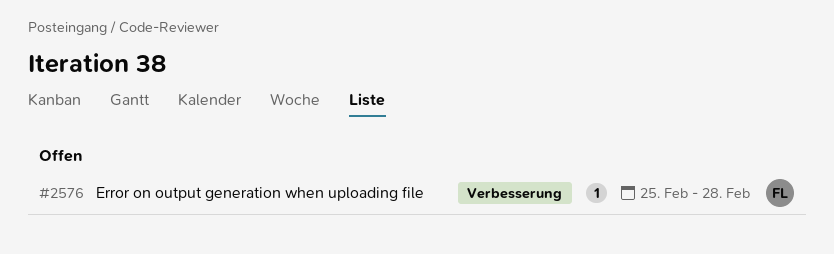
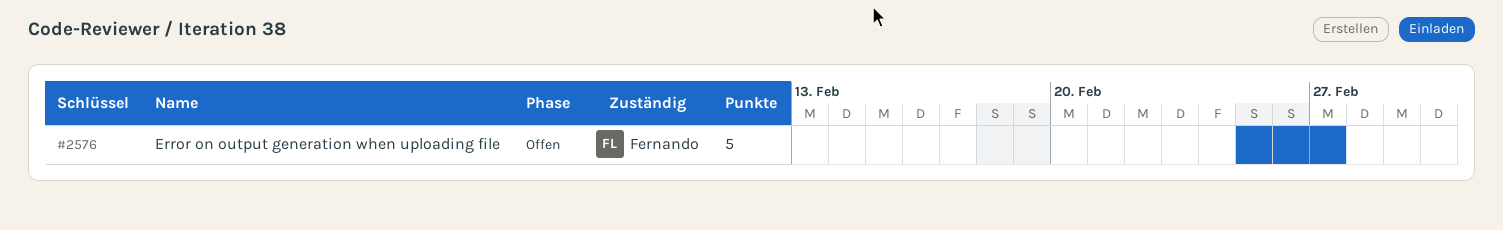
#2576, estimate: 1 -> 5
#2576, due: Feb 28 -> Feb 27

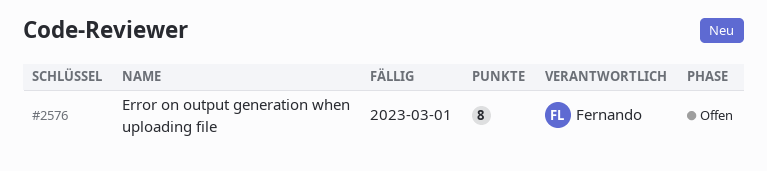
#2576, estimate: 5 -> 8
#2576, due: Feb 27 -> Mar 1

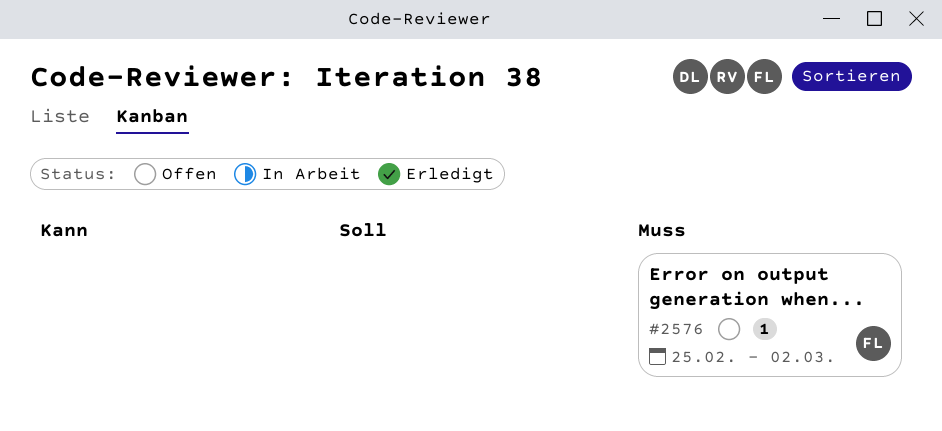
#2576, estimate: 8 -> 1
#2576, due: Mar 1 -> Mar 2

